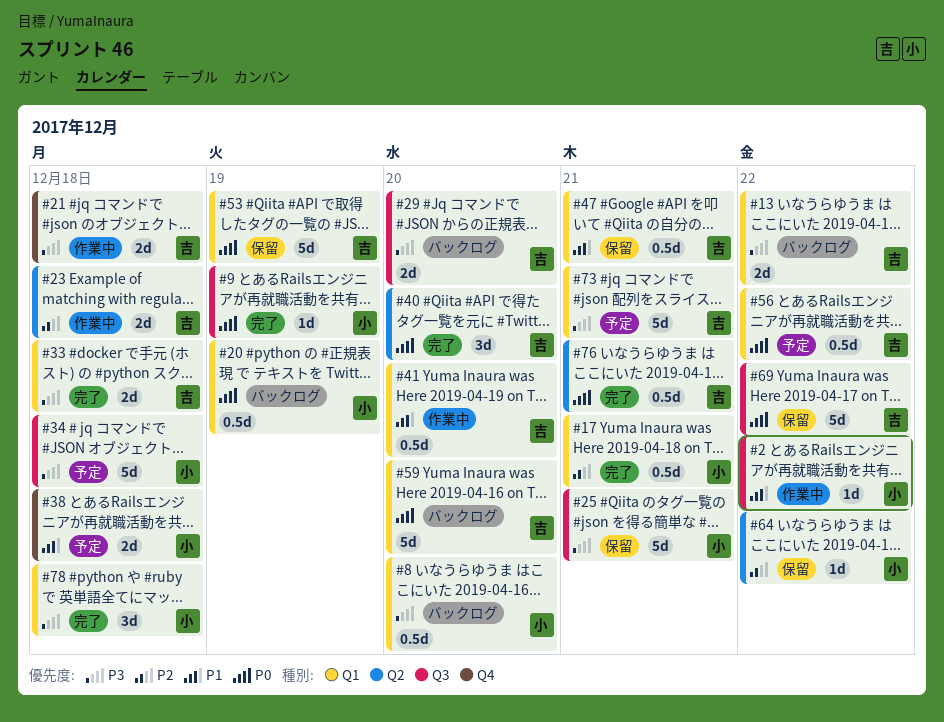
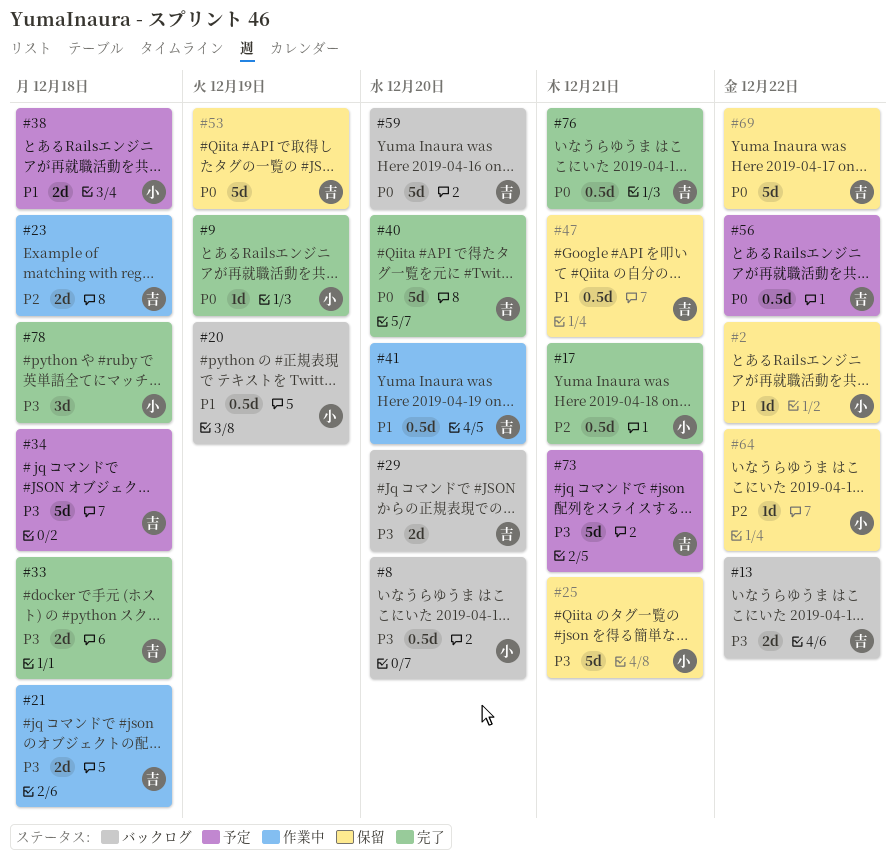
#2, status: 作業中 -> 保留
#20, priority: P0 -> P1
#34, owner: 小 -> 吉
#40, estimate: 3d -> 5d

